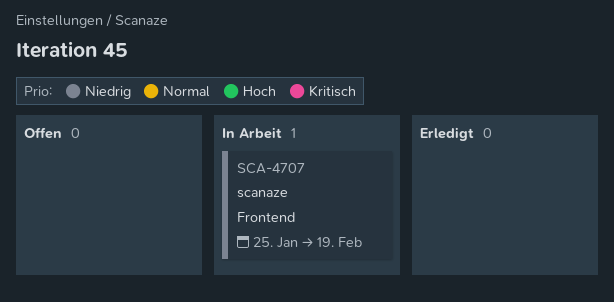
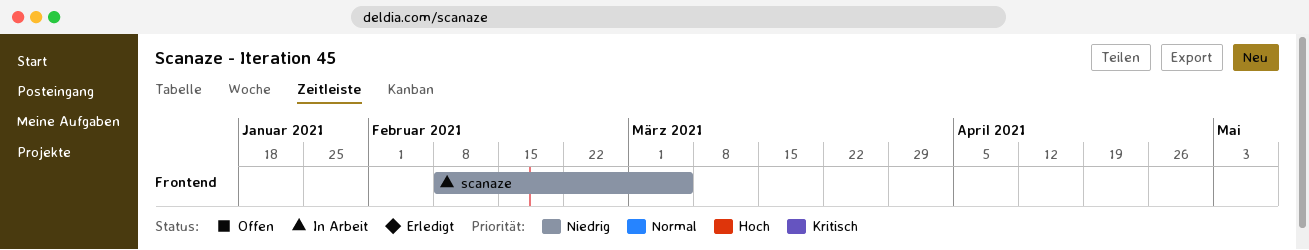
scanaze, start: Jan 25 -> Feb 8
scanaze, due: Feb 19 -> Mar 5

